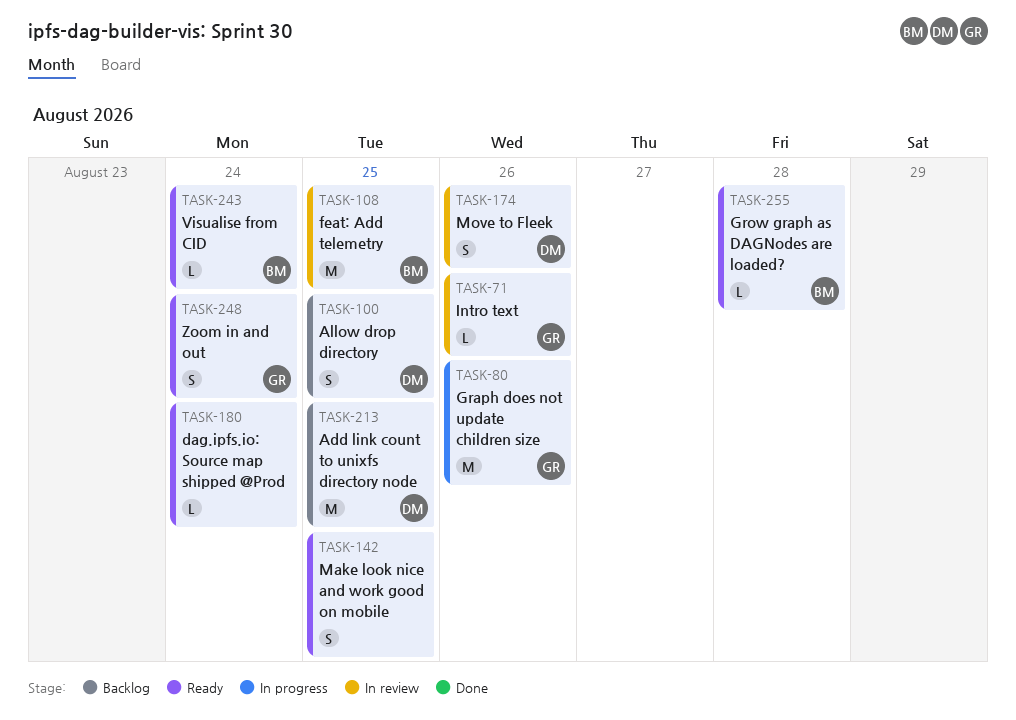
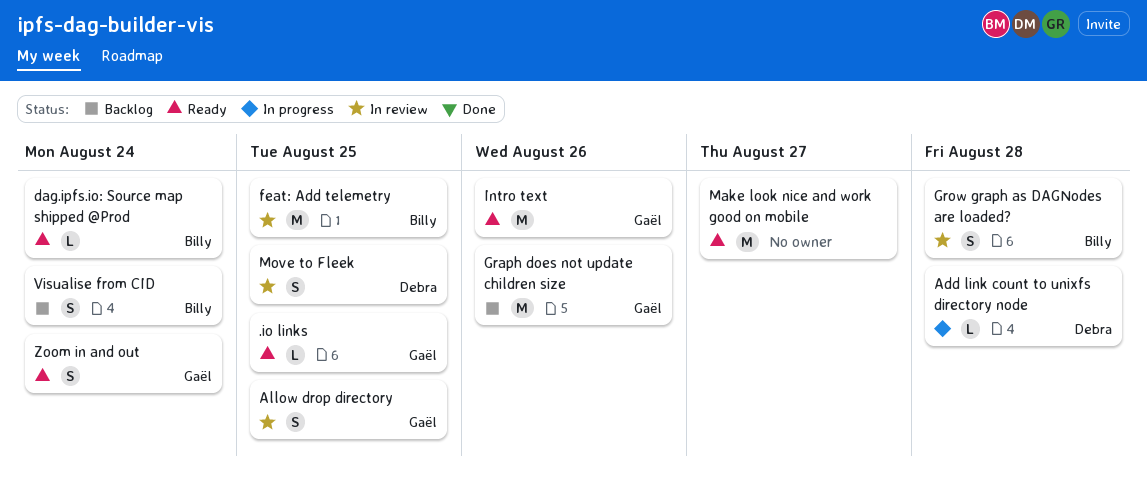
.io links: none -> present
Add link count to unixfs directory node, status: Backlog -> In progress
Add link count to unixfs directory node, estimate: M -> L
Add link count to unixfs directory node, due: Aug 25 -> Aug 28
Allow drop directory, status: Backlog -> In review
Allow drop directory, owner: Debra -> Gaël
dag.ipfs.io: Source map shipped @Prod, owner: none -> Billy
Graph does not update children size, status: In progress -> Backlog
Grow graph as DAGNodes are loaded?, status: Ready -> In review
Grow graph as DAGNodes are loaded?, estimate: L -> S
Intro text, status: In review -> Ready
Intro text, estimate: L -> M
Make look nice and work good on mobile, estimate: S -> M
Make look nice and work good on mobile, due: Aug 25 -> Aug 27
Move to Fleek, due: Aug 26 -> Aug 25
Visualise from CID, status: Ready -> Backlog
Visualise from CID, estimate: L -> S

